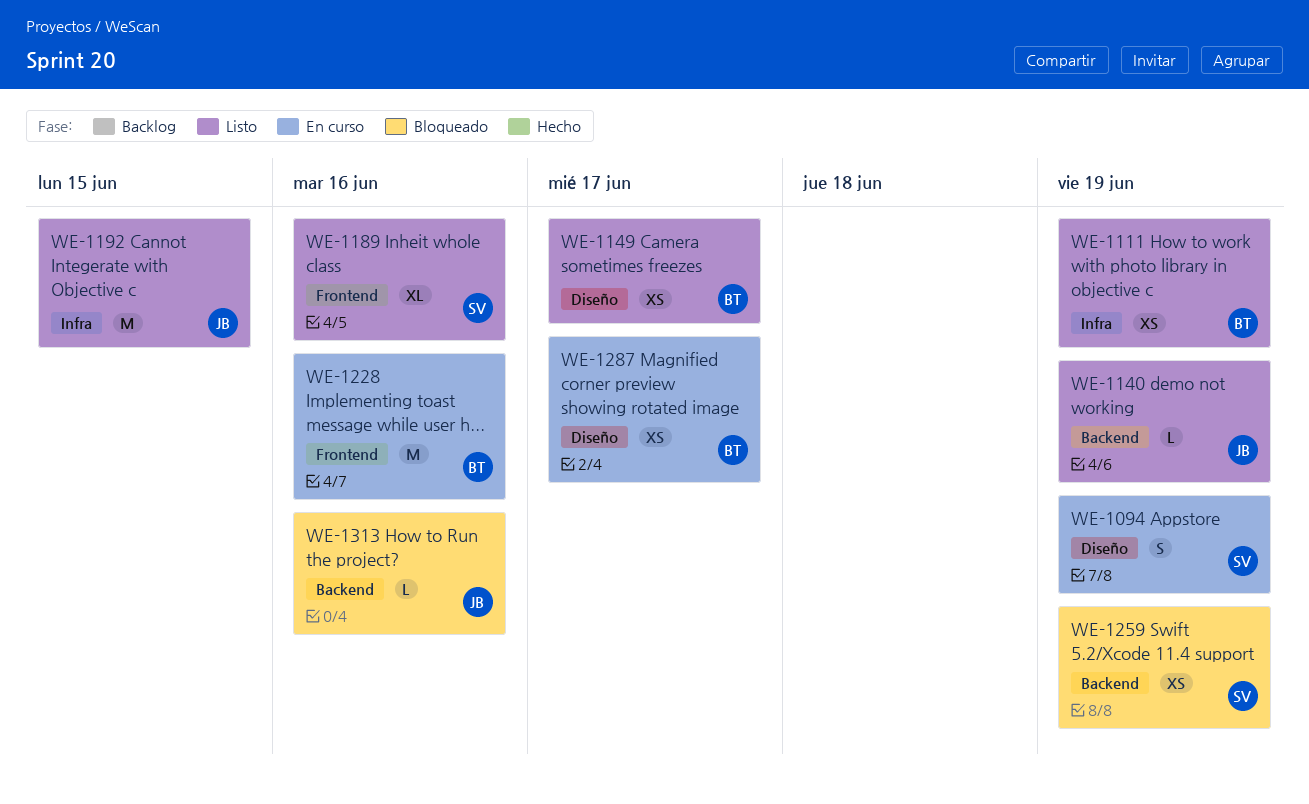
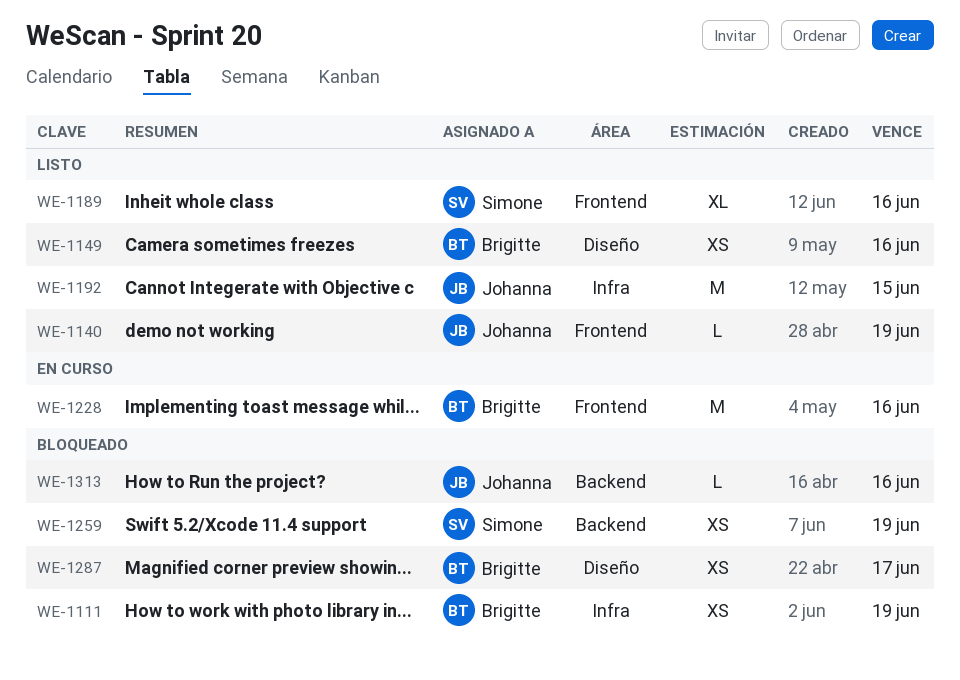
WE-1094: present -> none
WE-1111, status: Listo -> Bloqueado
WE-1140, label: Backend -> Frontend
WE-1149, due: Jun 17 -> Jun 16
WE-1287, status: En curso -> Bloqueado

